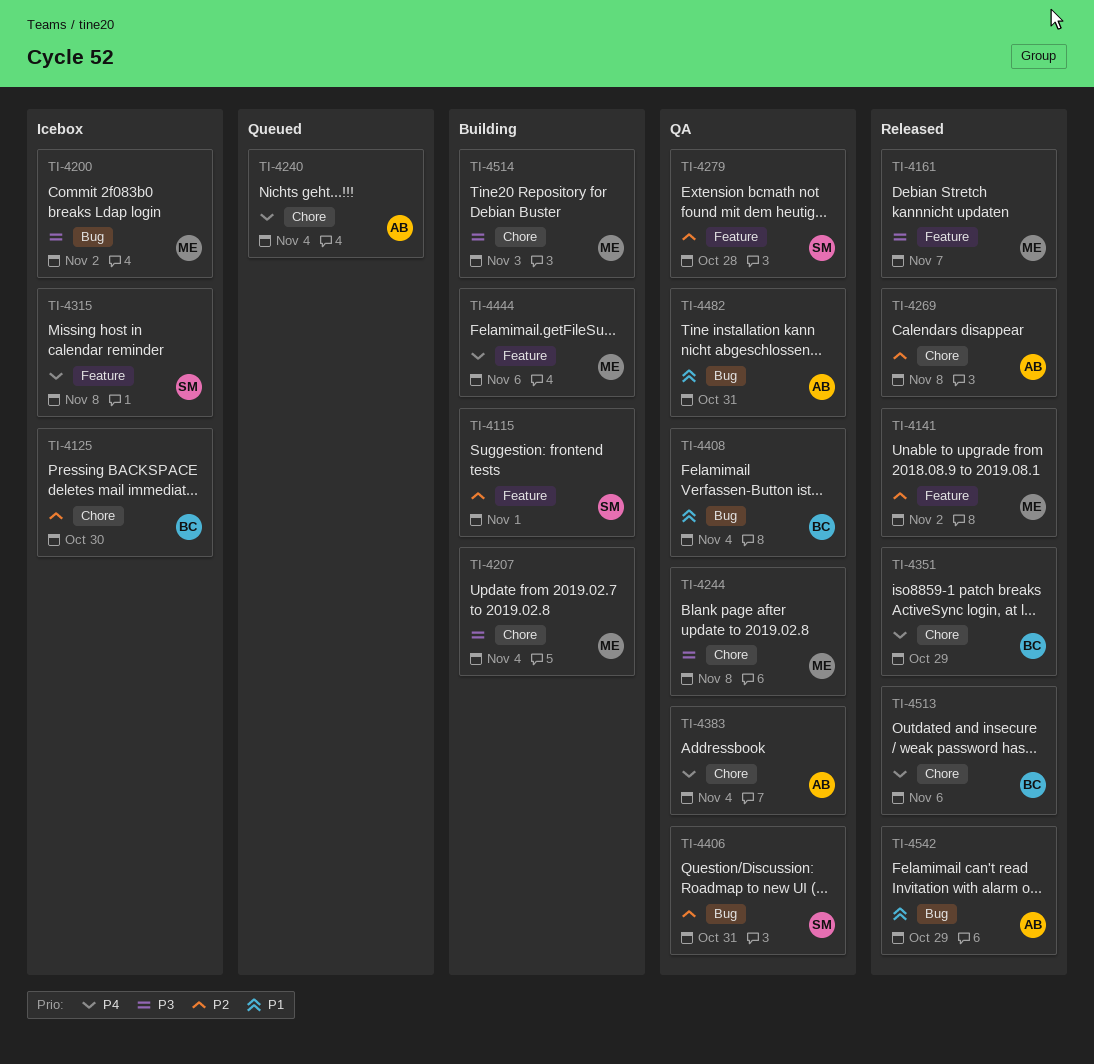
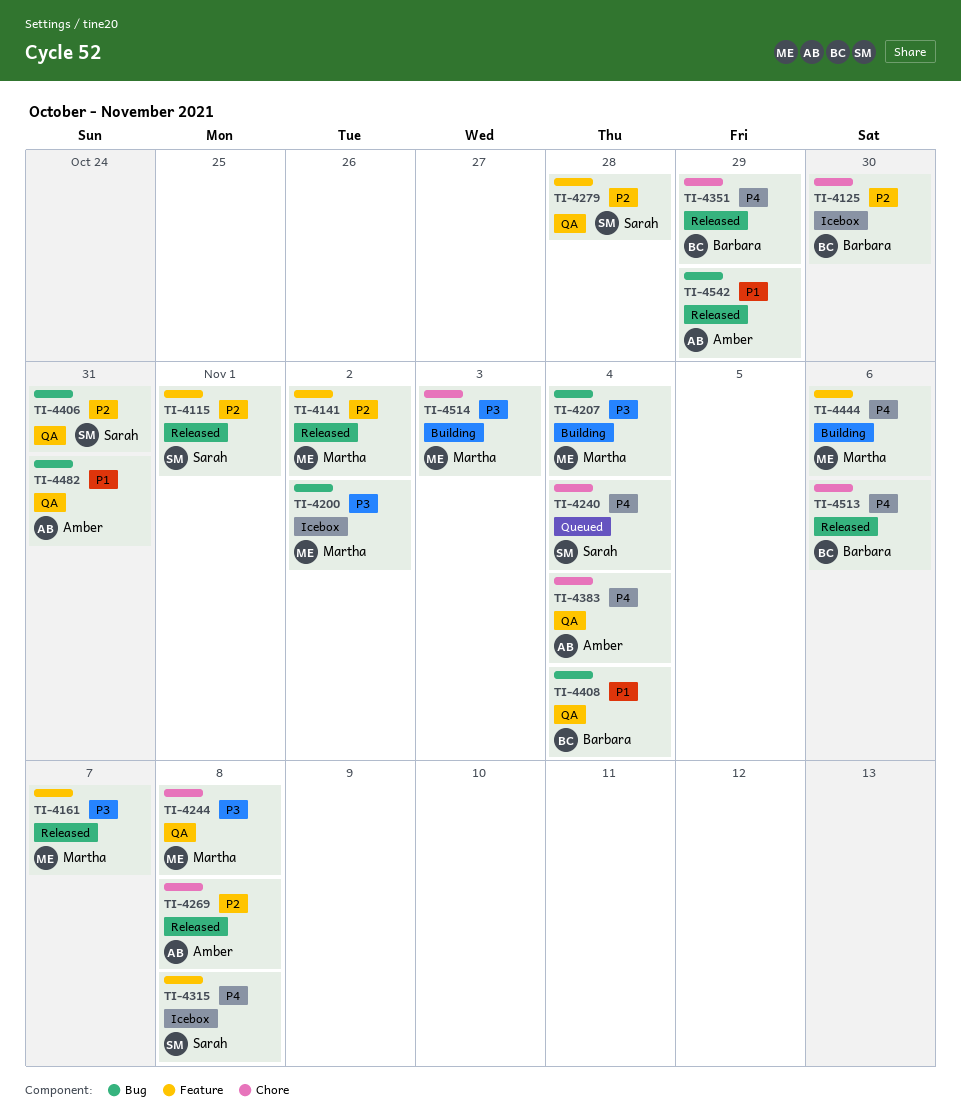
TI-4115, status: Building -> Released
TI-4207, label: Chore -> Bug
TI-4240, owner: Amber -> Sarah

